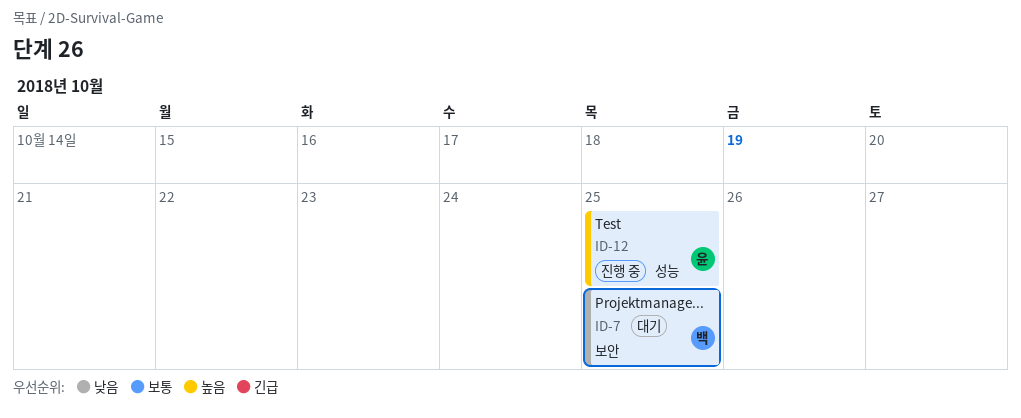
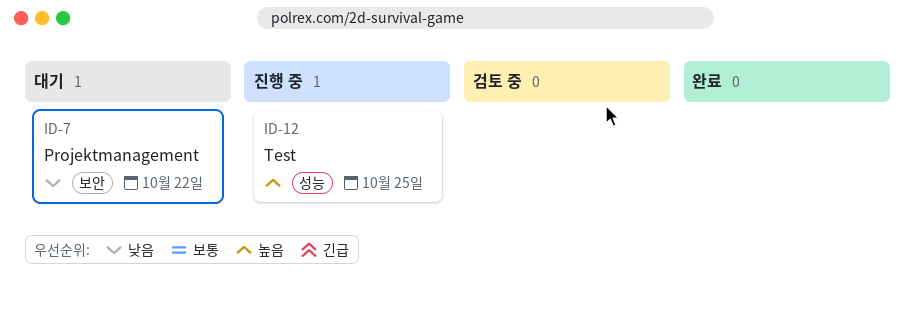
ID-7, due: Oct 25 -> Oct 22

